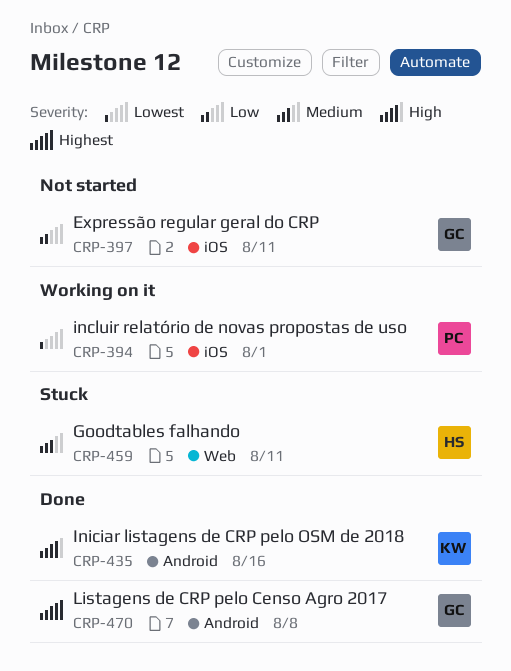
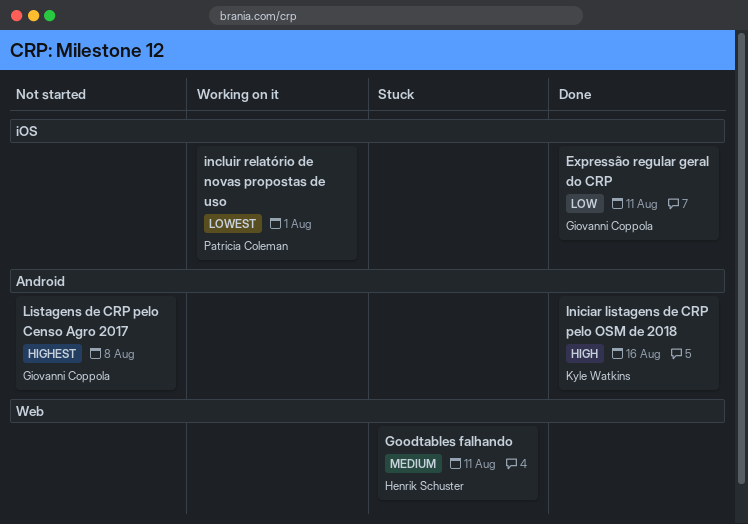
Expressão regular geral do CRP, status: Not started -> Done
Listagens de CRP pelo Censo Agro 2017, status: Done -> Not started

